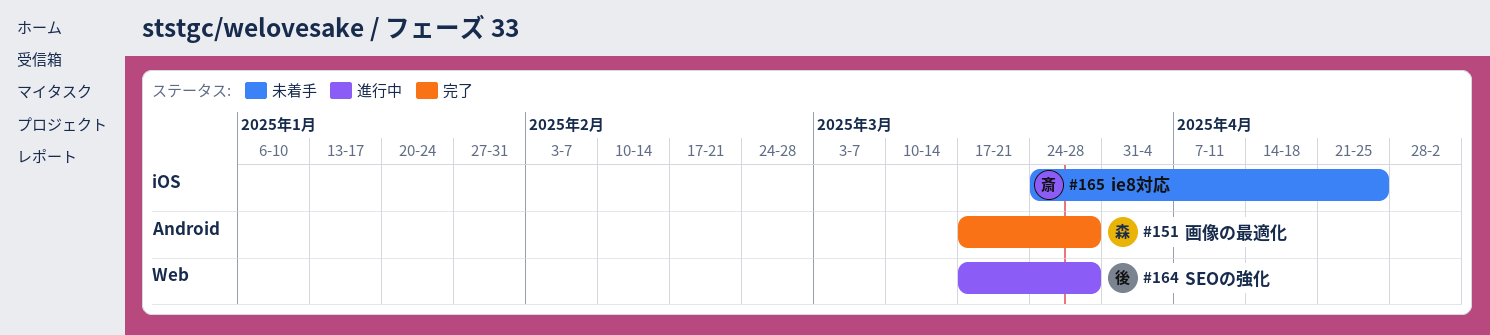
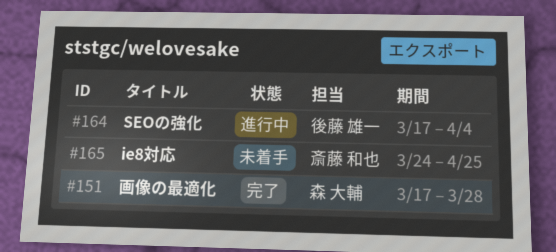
#164, due: Mar 28 -> Apr 4

